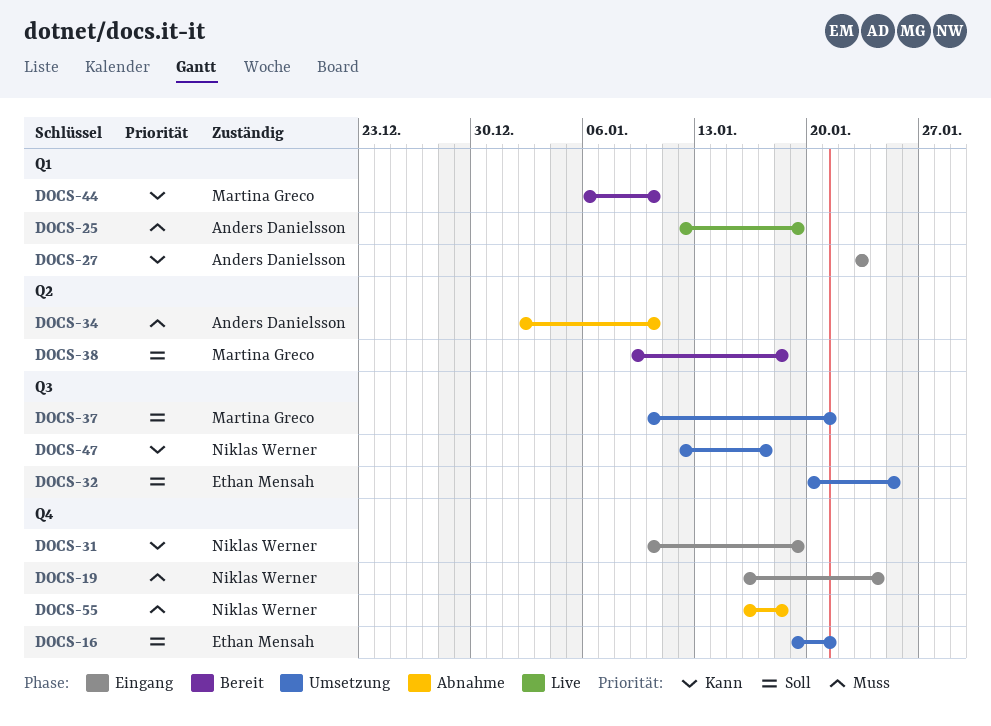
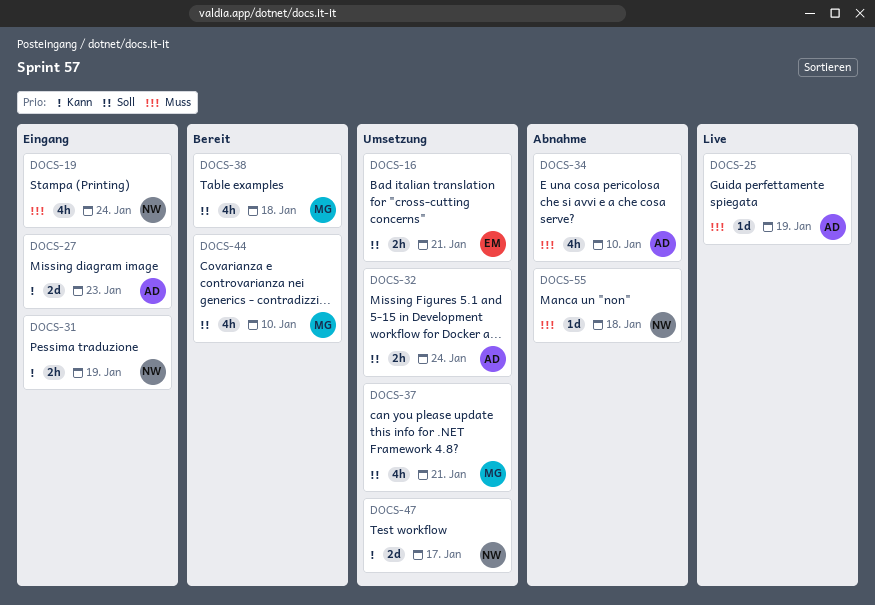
DOCS-32, owner: Ethan Mensah -> Anders Danielsson
DOCS-32, due: Jan 25 -> Jan 24
DOCS-44, priority: Kann -> Soll

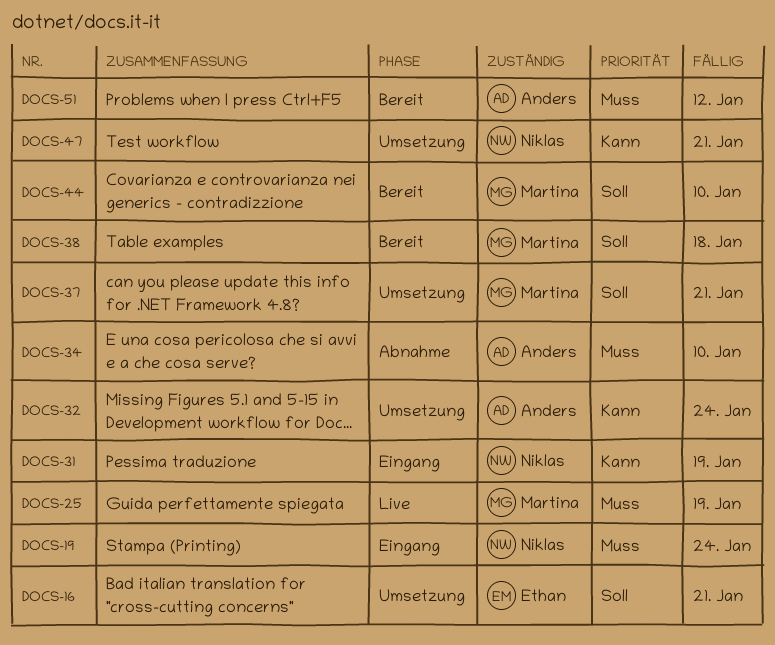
DOCS-25, owner: Anders -> Martina
DOCS-27: present -> none
DOCS-32, priority: Soll -> Kann
DOCS-47, due: Jan 17 -> Jan 21
DOCS-51: none -> present
DOCS-55: present -> none

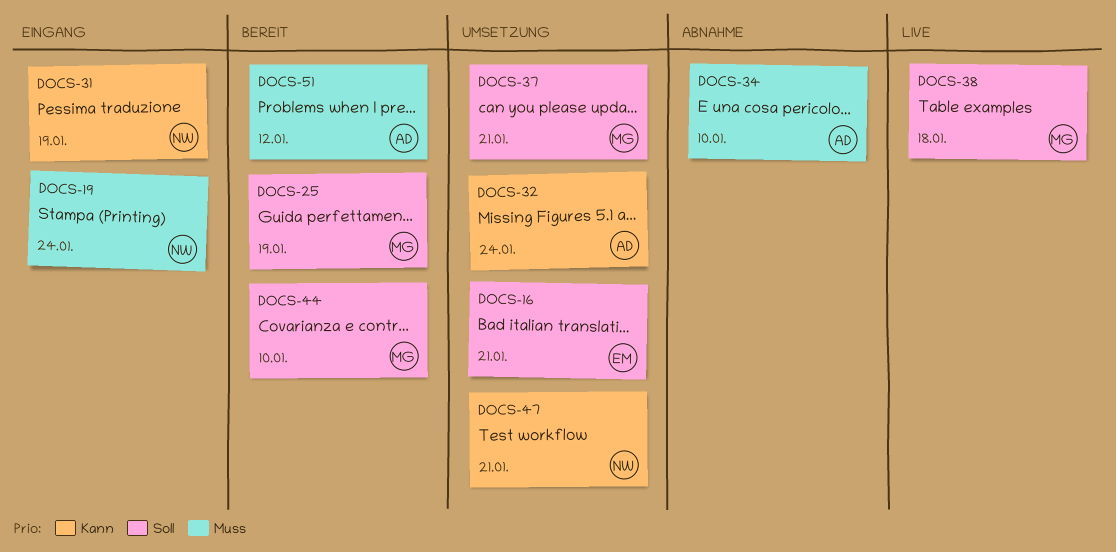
DOCS-25, status: Live -> Bereit
DOCS-25, priority: Muss -> Soll
DOCS-38, status: Bereit -> Live

